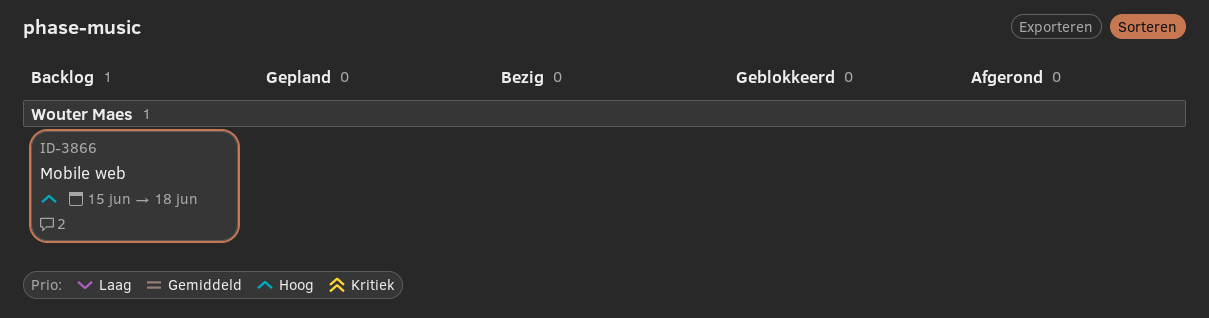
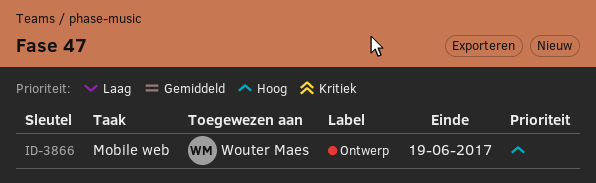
ID-3866, due: Jun 18 -> Jun 19

